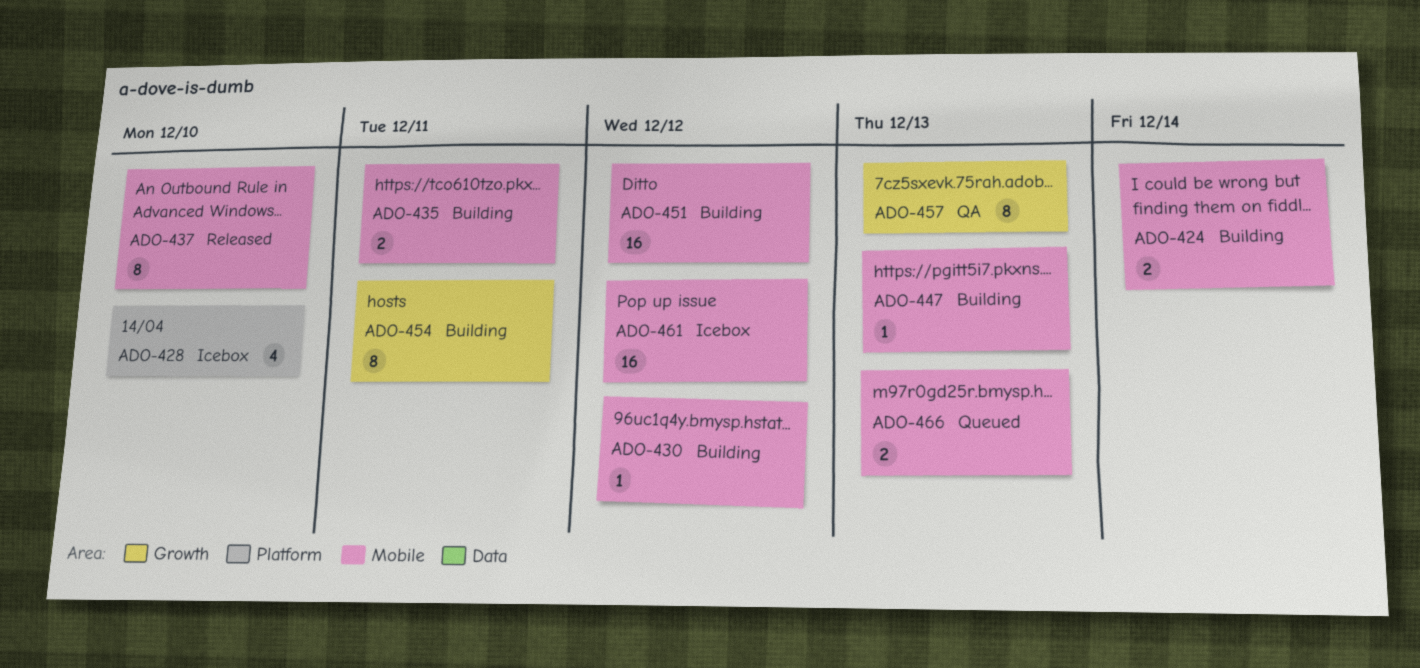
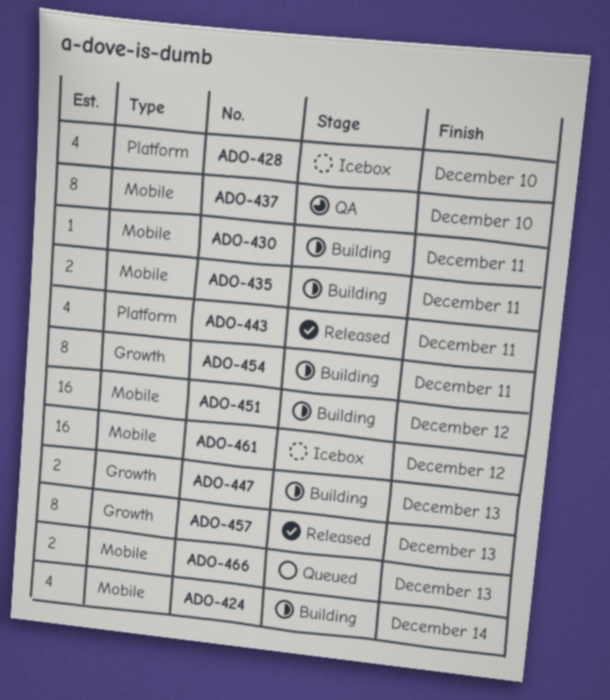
ADO-424, estimate: 2 -> 4
ADO-430, due: Dec 12 -> Dec 11
ADO-437, status: Released -> QA
ADO-443: none -> present
ADO-447, label: Mobile -> Growth
ADO-447, estimate: 1 -> 2
ADO-457, status: QA -> Released

